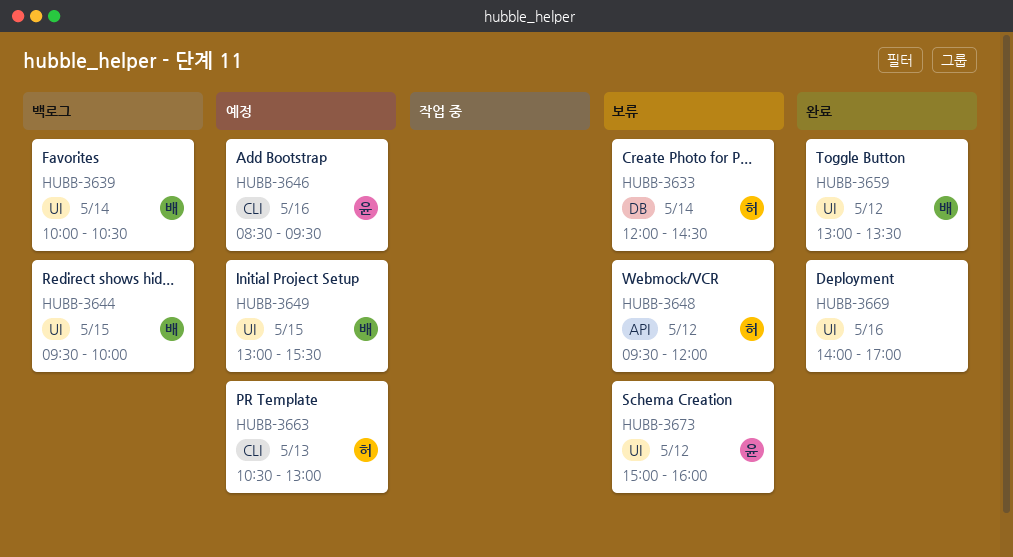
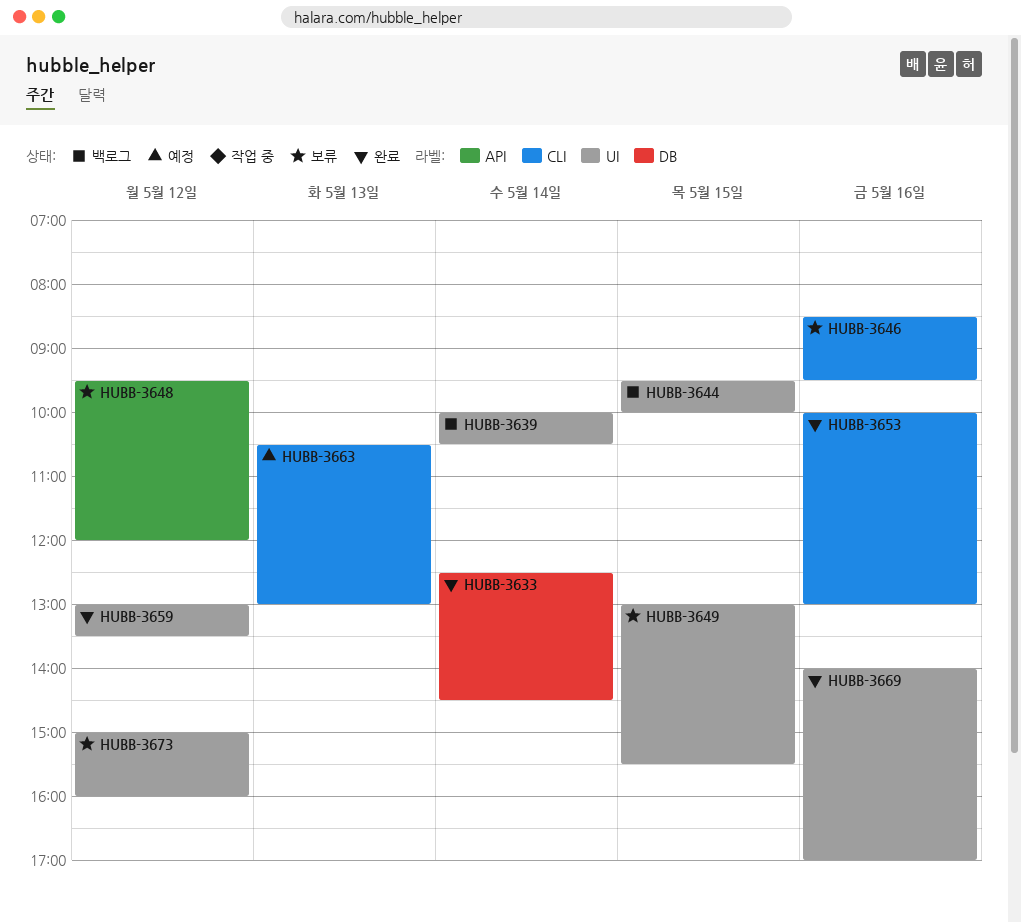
HUBB-3633, status: 보류 -> 완료
HUBB-3633, begins: 12:00 -> 12:30
HUBB-3646, status: 예정 -> 보류
HUBB-3649, status: 예정 -> 보류
HUBB-3653: none -> present

